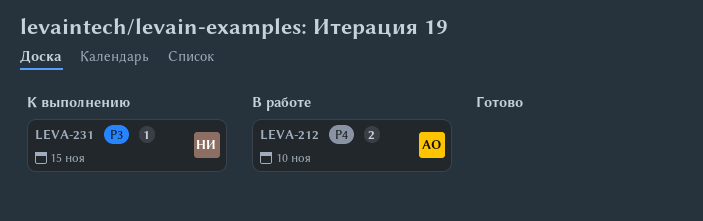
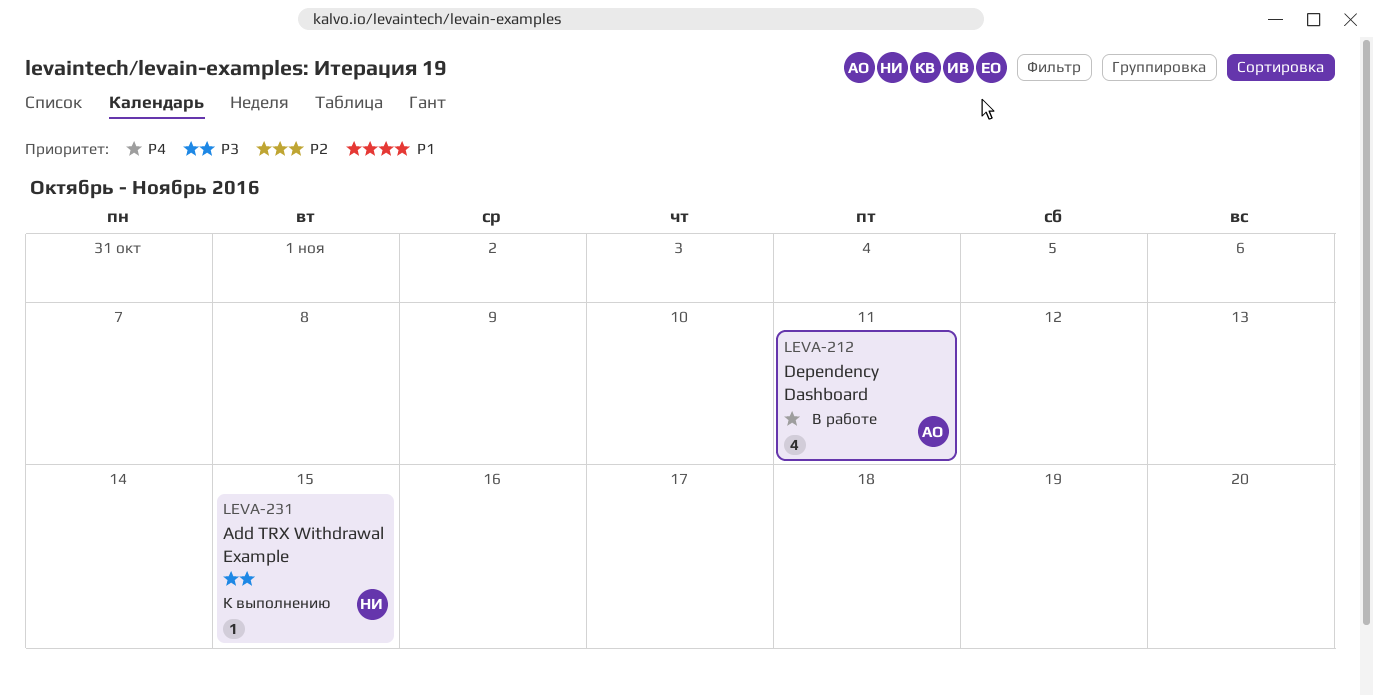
LEVA-212, estimate: 2 -> 4
LEVA-212, due: Nov 10 -> Nov 11

